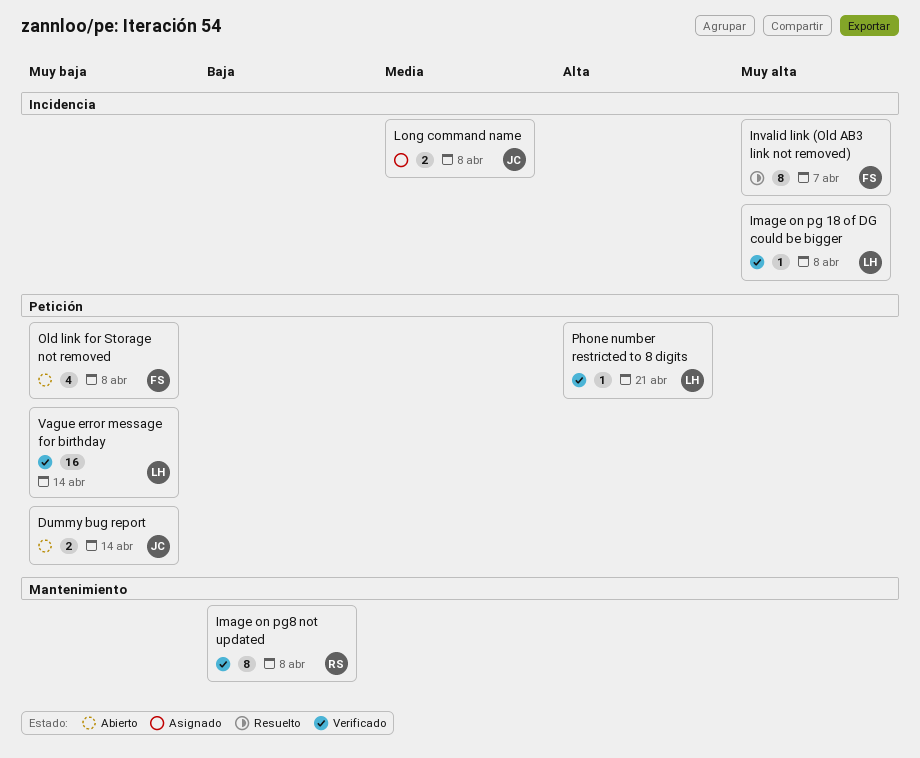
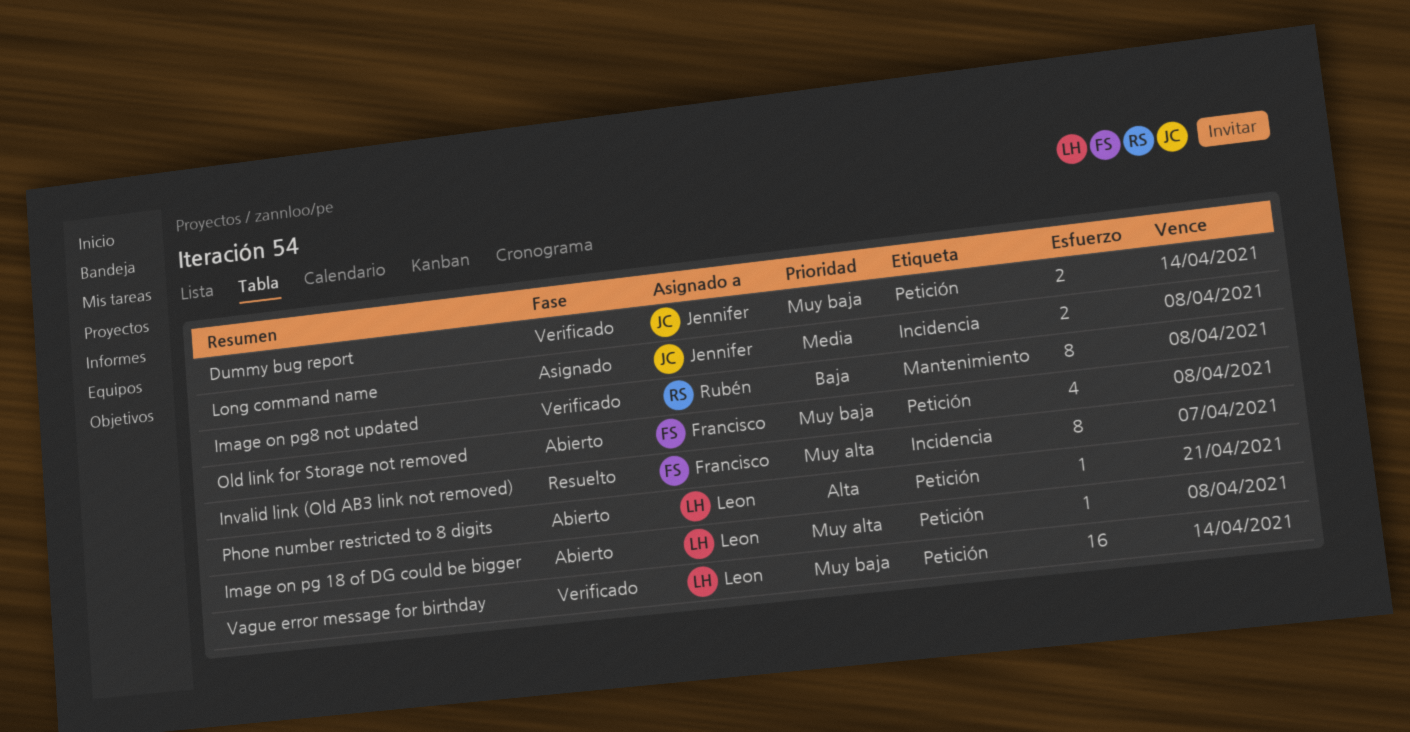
Dummy bug report, status: Abierto -> Verificado
Image on pg 18 of DG could be bigger, status: Verificado -> Abierto
Image on pg 18 of DG could be bigger, label: Incidencia -> Petición
Phone number restricted to 8 digits, status: Verificado -> Abierto

